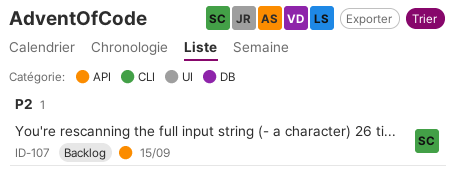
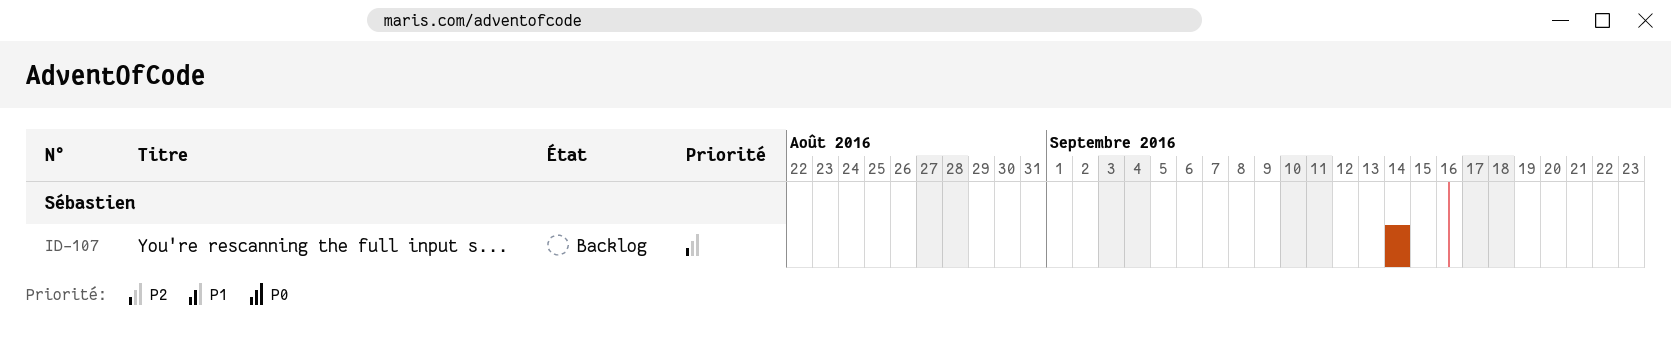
ID-107, due: Sep 15 -> Sep 14

